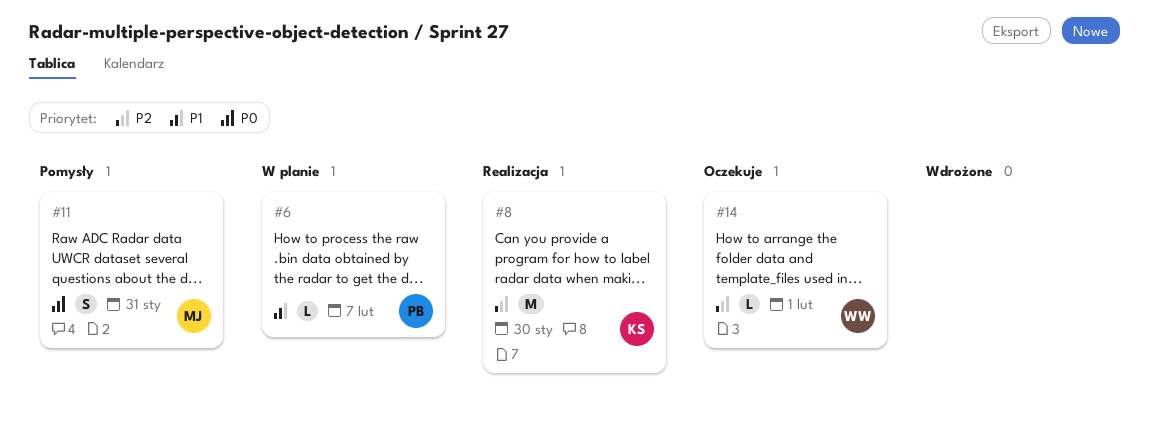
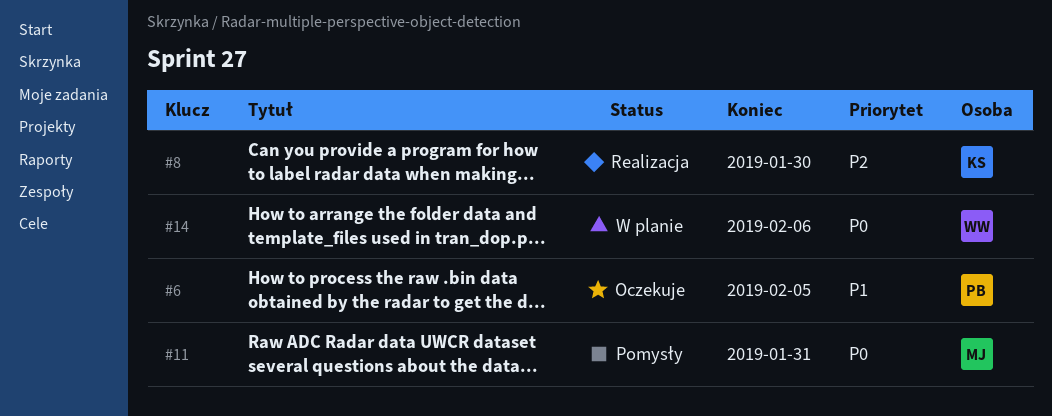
#6, status: W planie -> Oczekuje
#6, due: Feb 7 -> Feb 5
#14, status: Oczekuje -> W planie
#14, priority: P2 -> P0
#14, due: Feb 1 -> Feb 6

